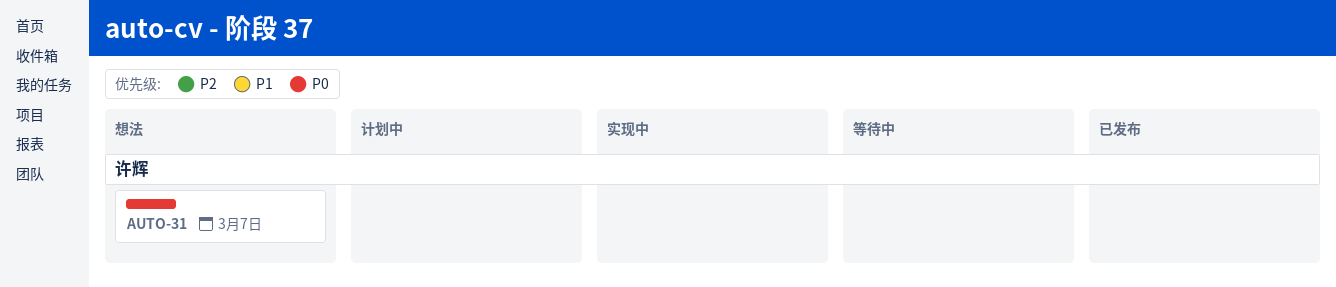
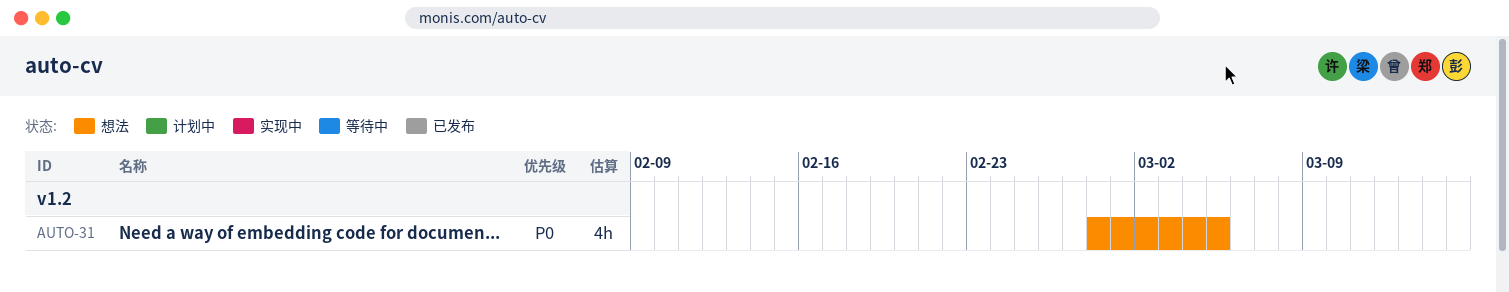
AUTO-31, due: Mar 7 -> Mar 5

